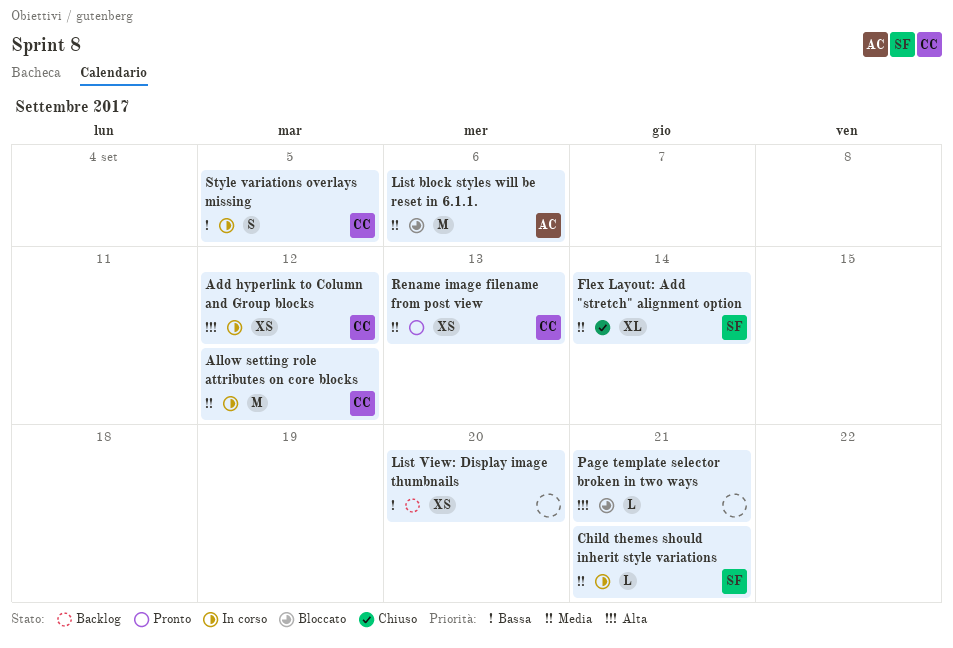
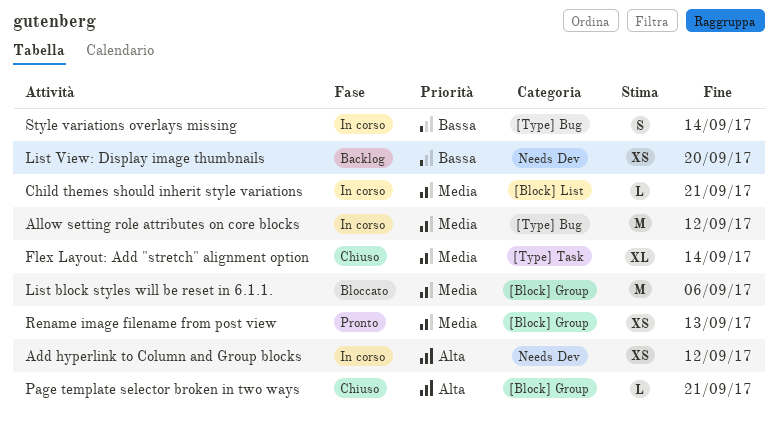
Page template selector broken in two ways, status: Bloccato -> Chiuso
Style variations overlays missing, due: Sep 5 -> Sep 14

